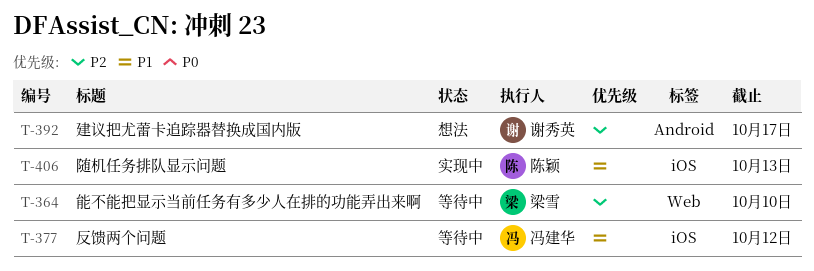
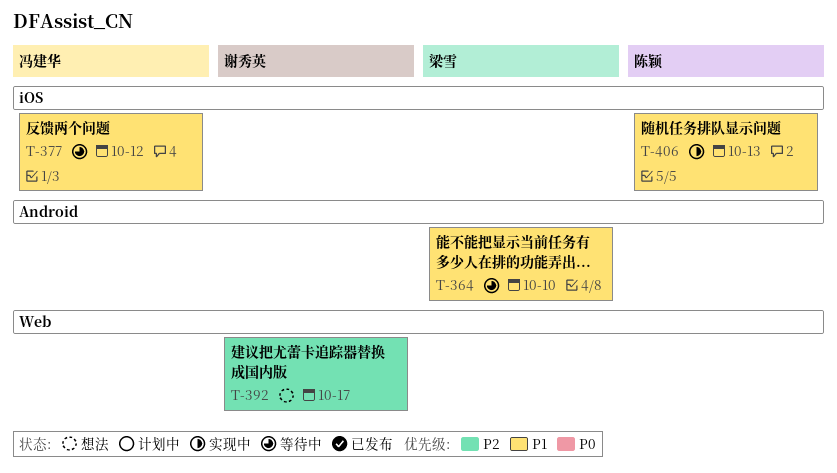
T-364, priority: P2 -> P1
T-364, label: Web -> Android
T-392, label: Android -> Web

